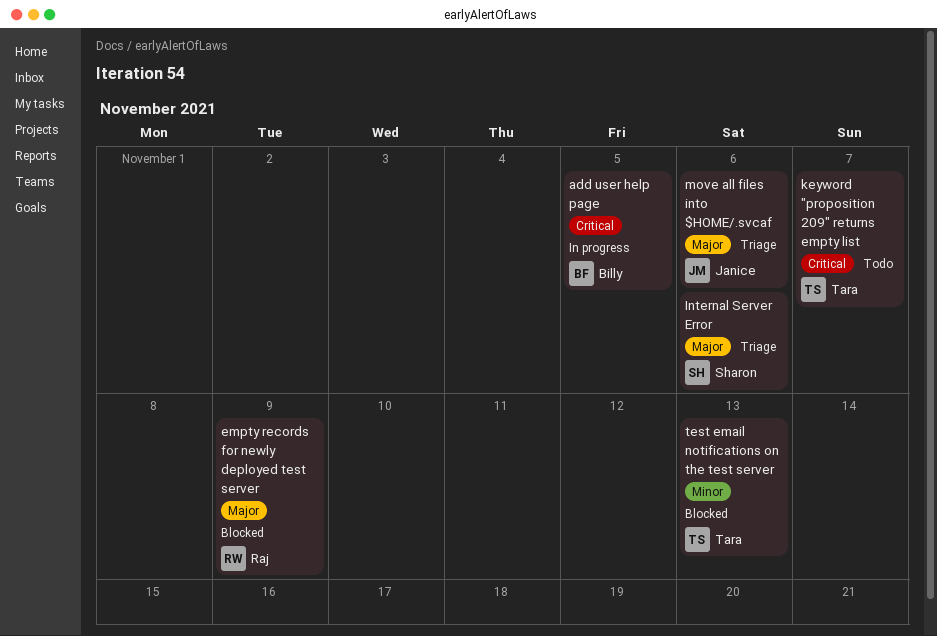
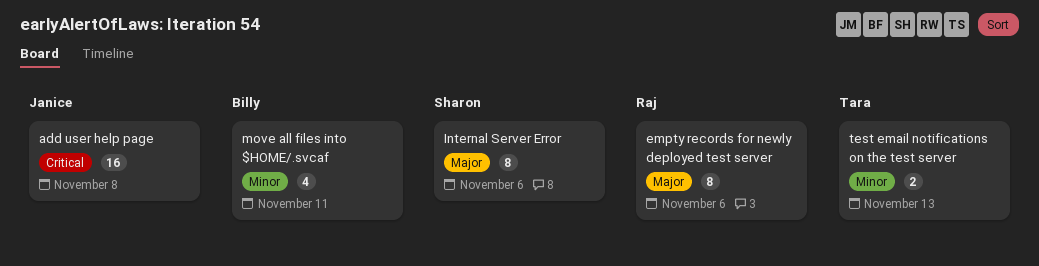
add user help page, owner: Billy -> Janice
add user help page, due: Nov 5 -> Nov 8
empty records for newly deployed test server, due: Nov 9 -> Nov 6
keyword "proposition 209" returns empty list: present -> none
move all files into $HOME/.svcaf, owner: Janice -> Billy
move all files into $HOME/.svcaf, priority: Major -> Minor
move all files into $HOME/.svcaf, due: Nov 6 -> Nov 11

